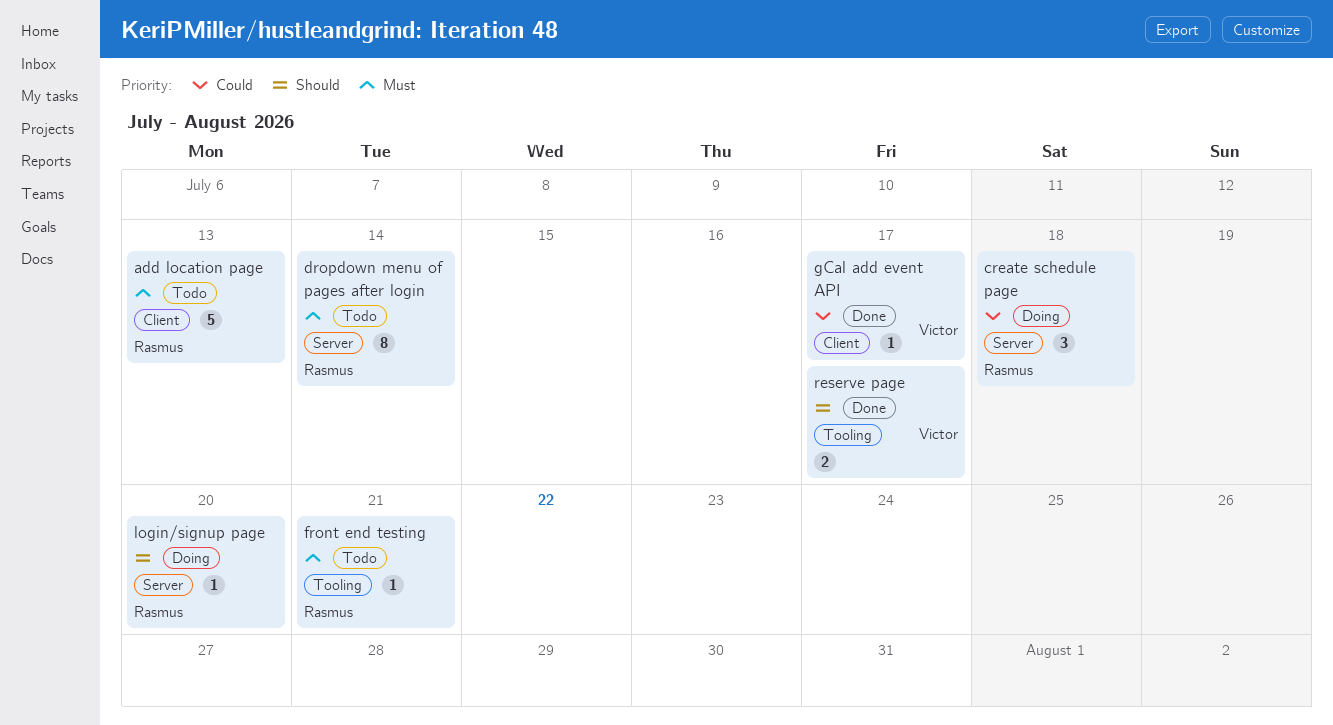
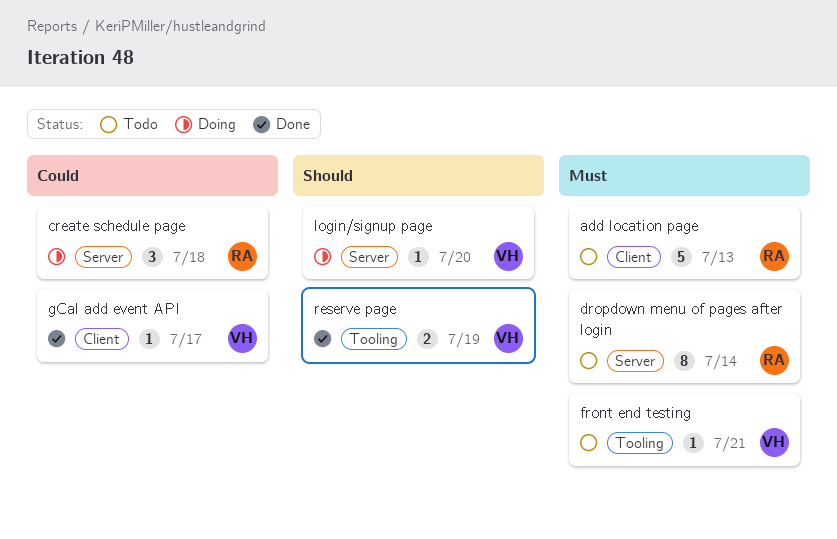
front end testing, owner: Rasmus -> Victor
login/signup page, owner: Rasmus -> Victor
reserve page, due: Jul 17 -> Jul 19

